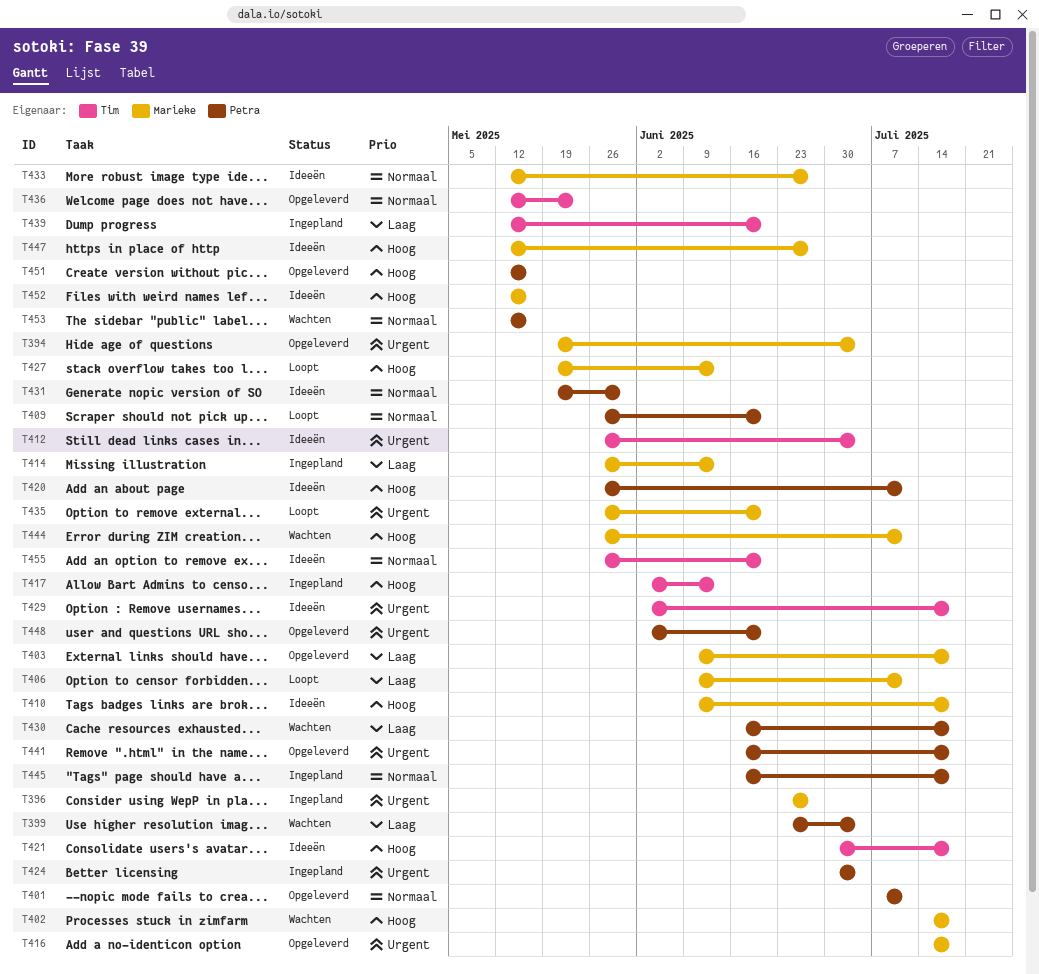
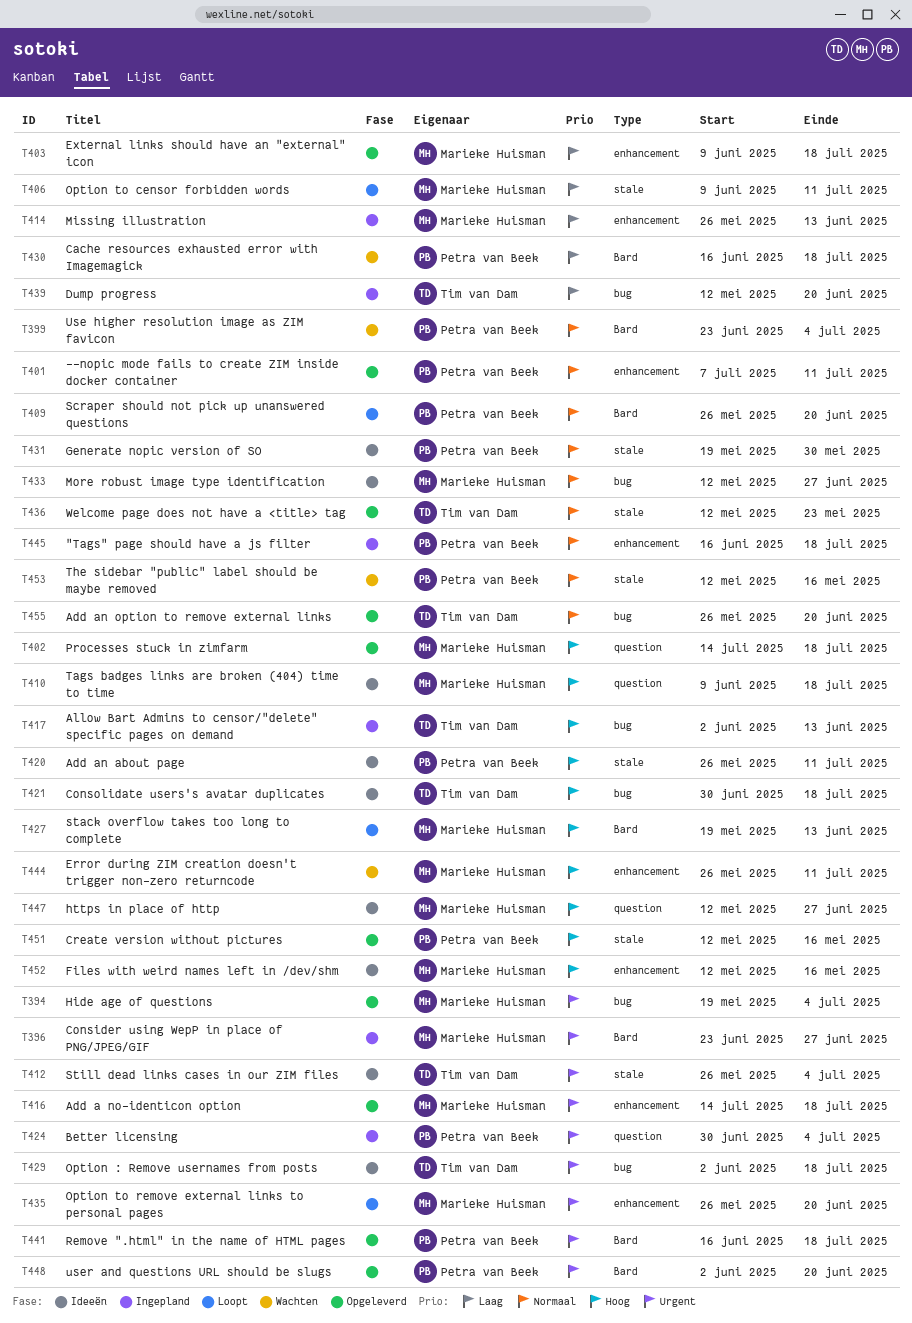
T399, priority: Laag -> Normaal
T402, status: Wachten -> Opgeleverd
T455, status: Ideeën -> Opgeleverd

